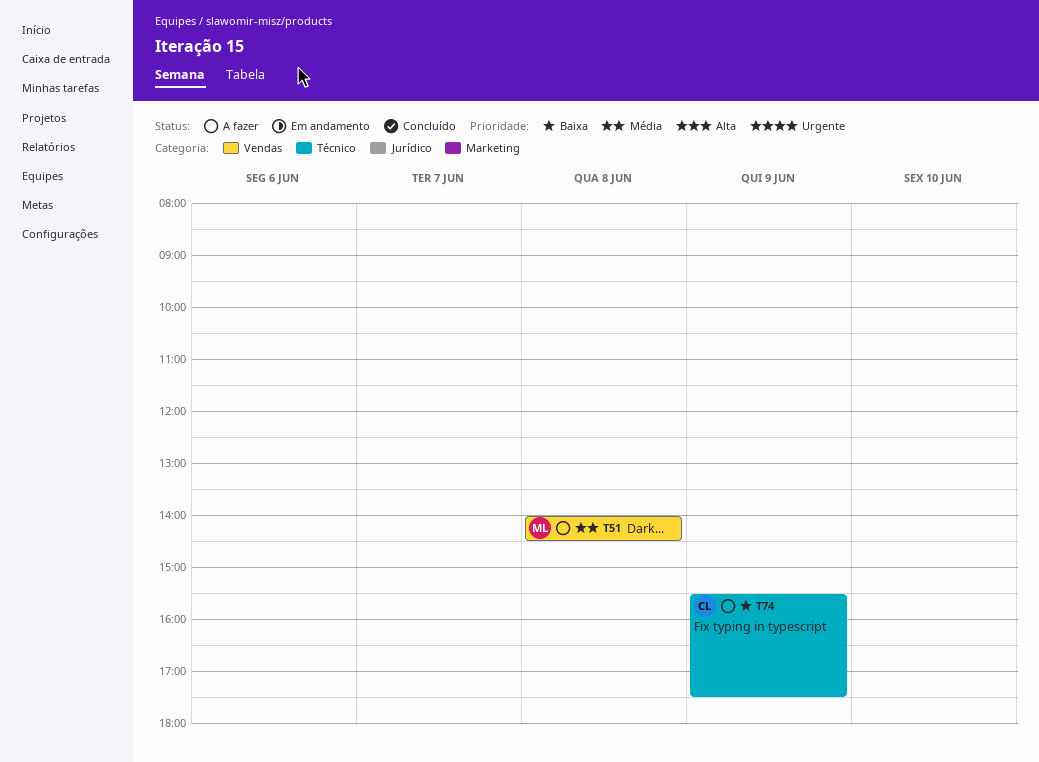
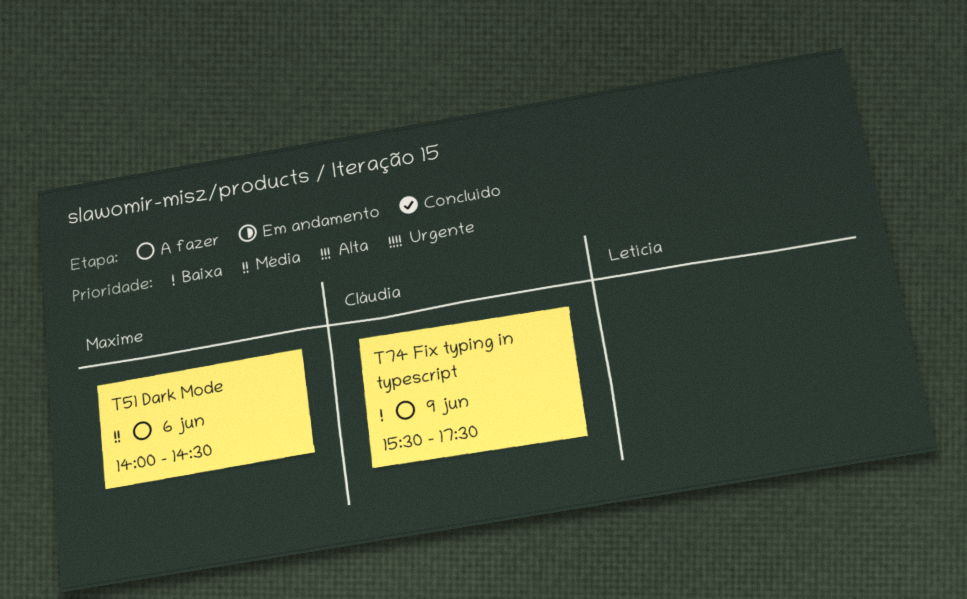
T51, day: Jun 8 -> Jun 6

